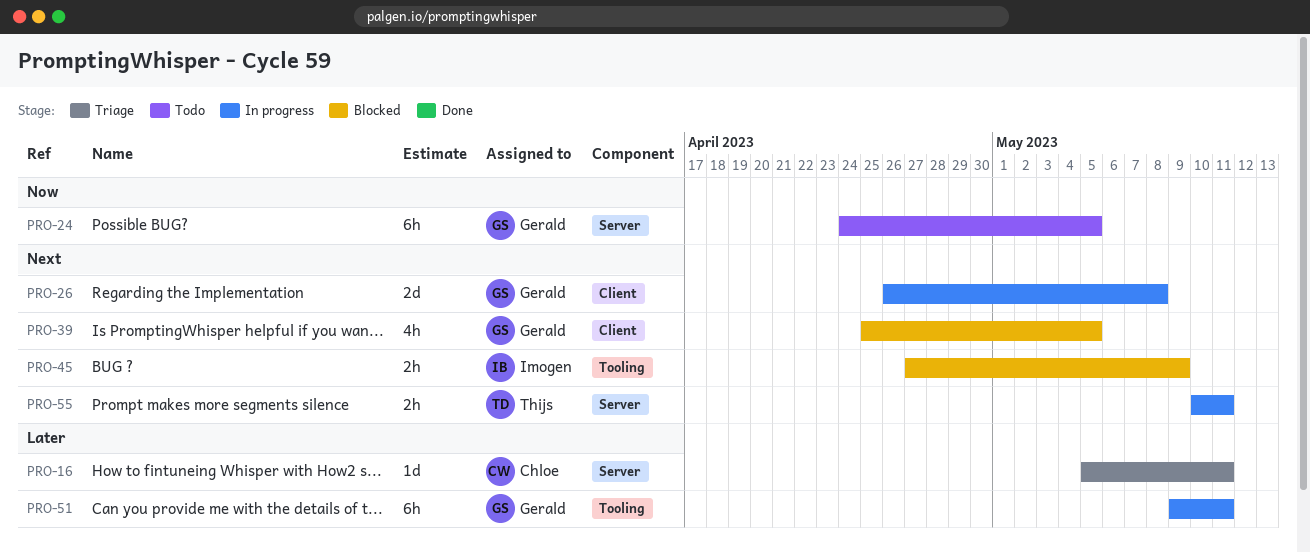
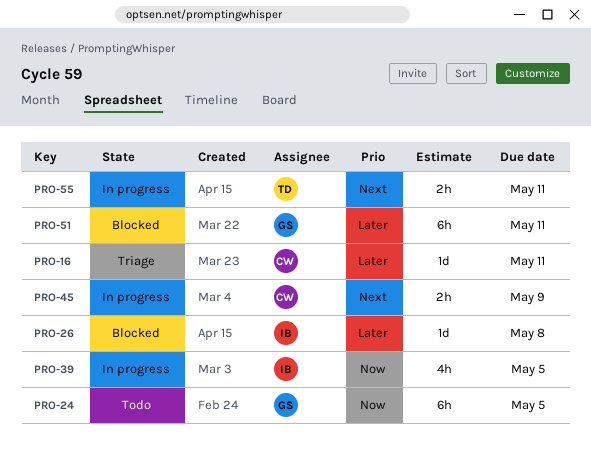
PRO-26, status: In progress -> Blocked
PRO-26, owner: Gerald -> Imogen
PRO-26, priority: Next -> Later
PRO-26, estimate: 2d -> 1d
PRO-39, status: Blocked -> In progress
PRO-39, owner: Gerald -> Imogen
PRO-39, priority: Next -> Now
PRO-45, status: Blocked -> In progress
PRO-45, owner: Imogen -> Chloe
PRO-51, status: In progress -> Blocked

